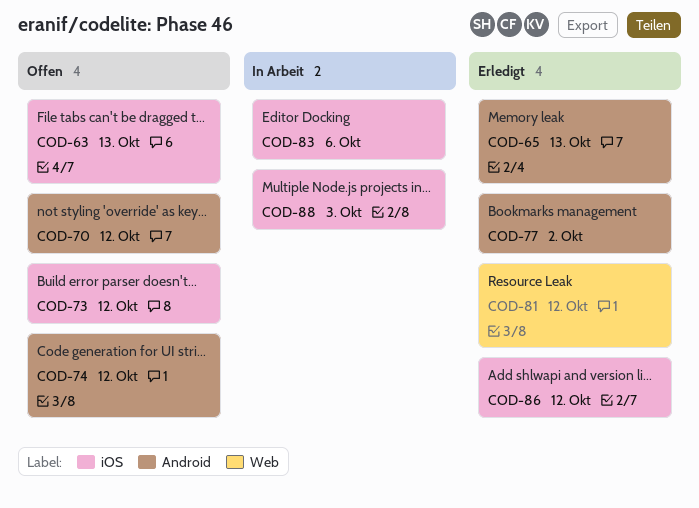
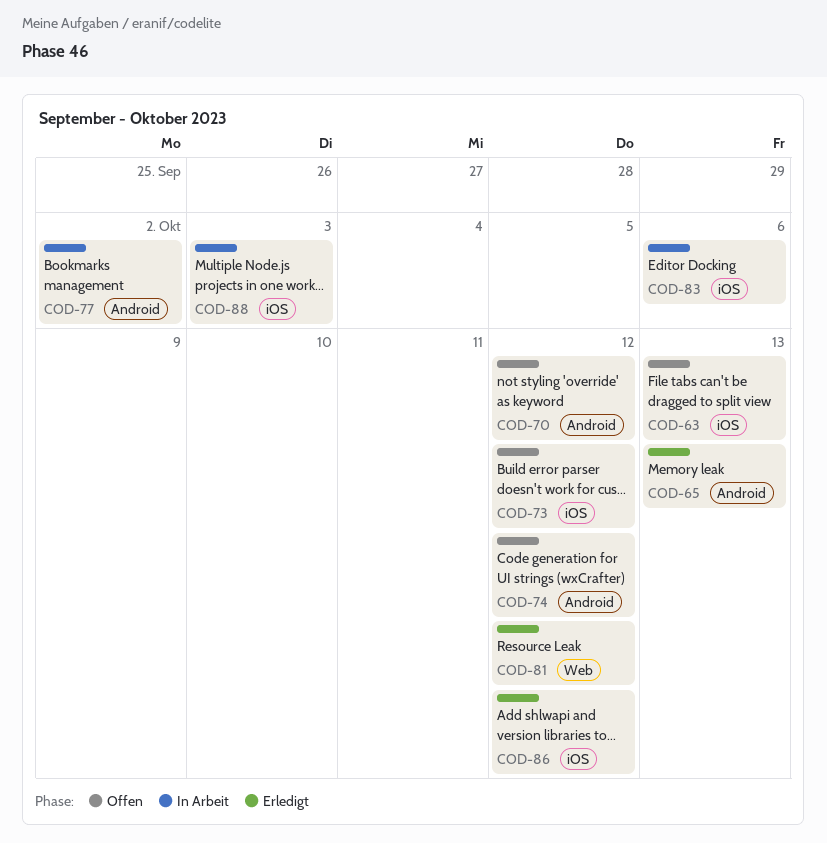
COD-77, status: Erledigt -> In Arbeit

